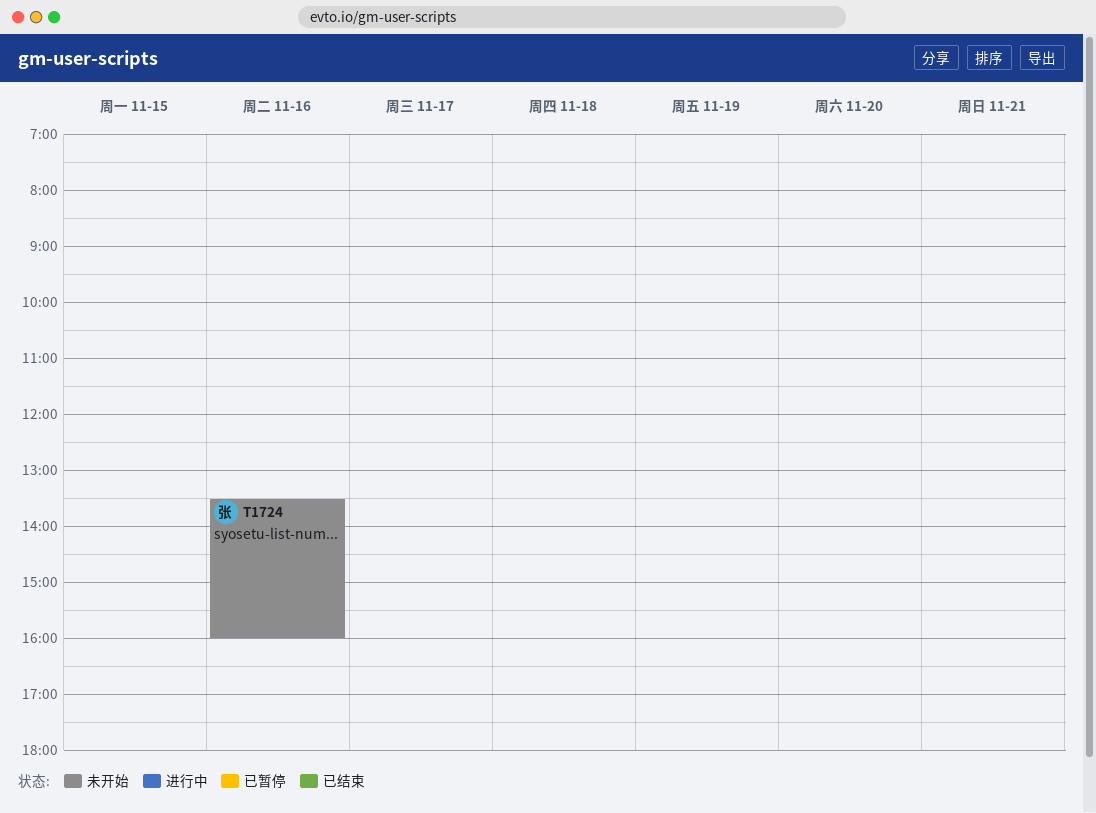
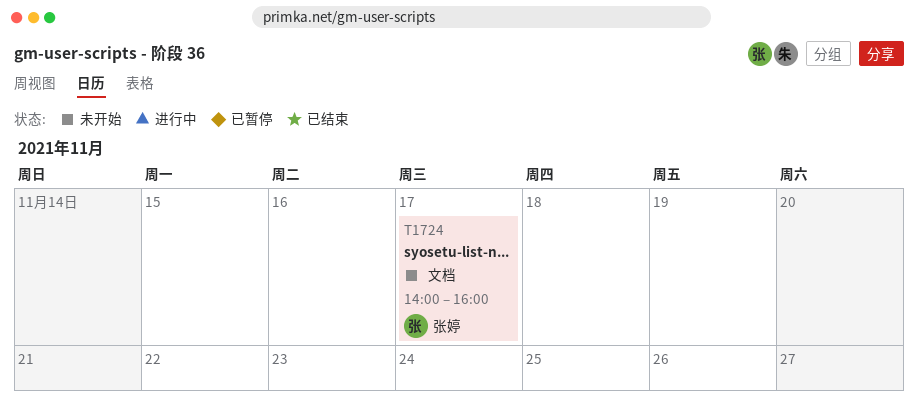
T1724, day: Nov 16 -> Nov 17
T1724, begins: 13:30 -> 14:00

